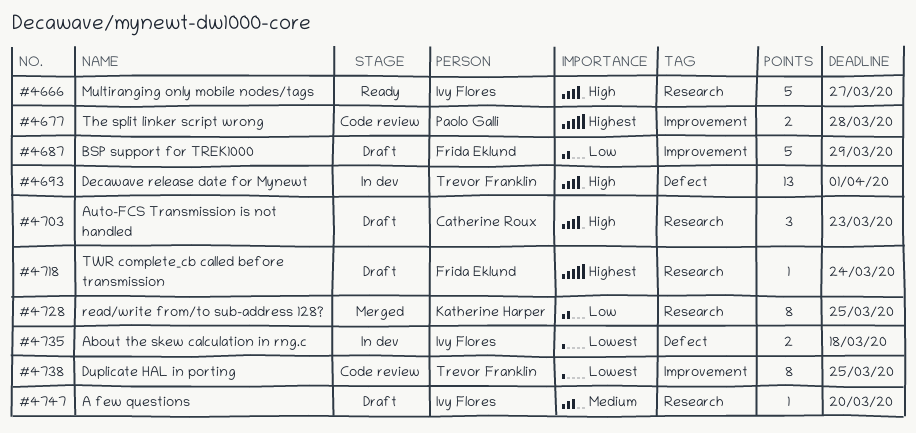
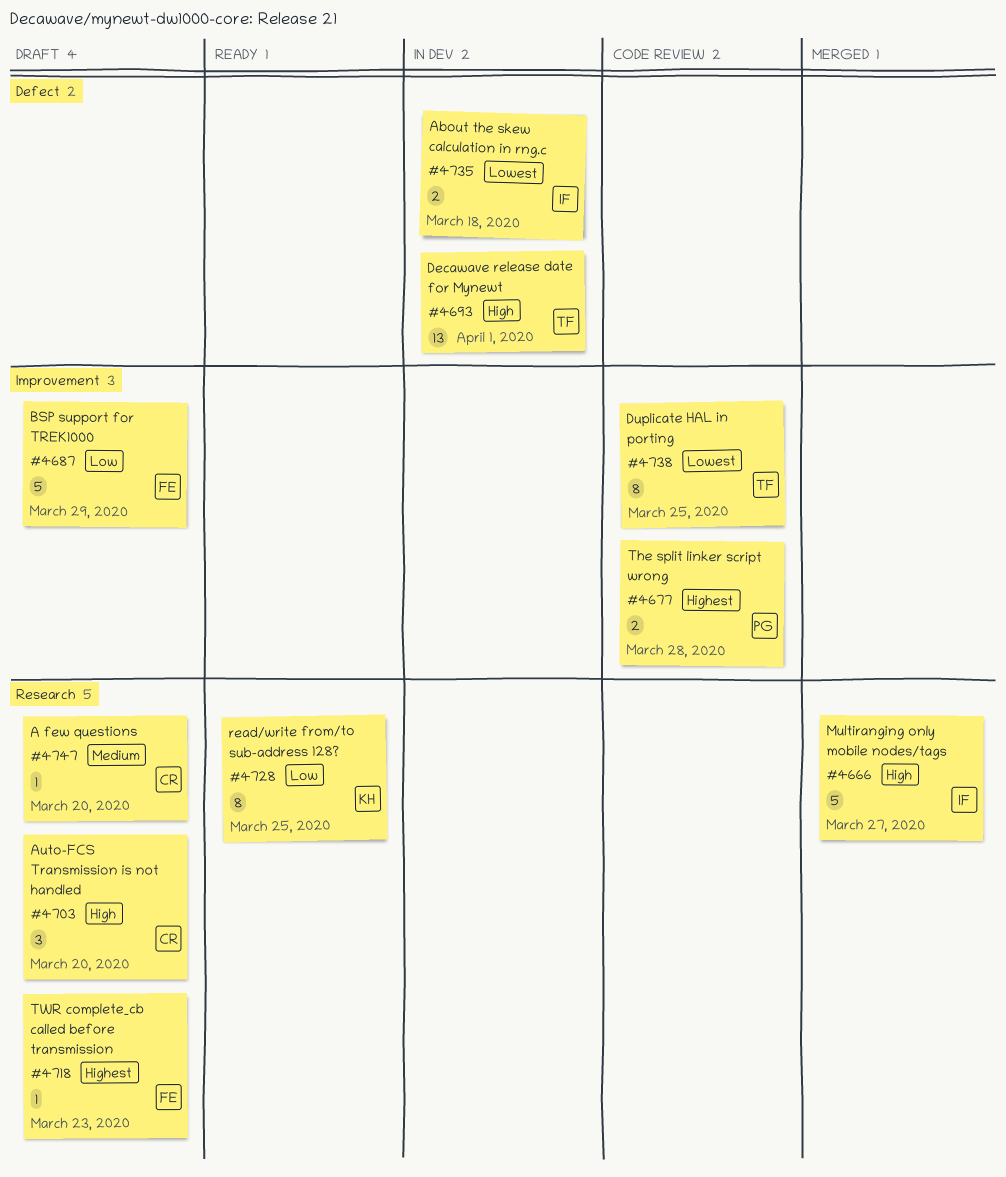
#4666, status: Ready -> Merged
#4703, due: Mar 23 -> Mar 20
#4718, due: Mar 24 -> Mar 23
#4728, status: Merged -> Ready
#4747, owner: Ivy Flores -> Catherine Roux

